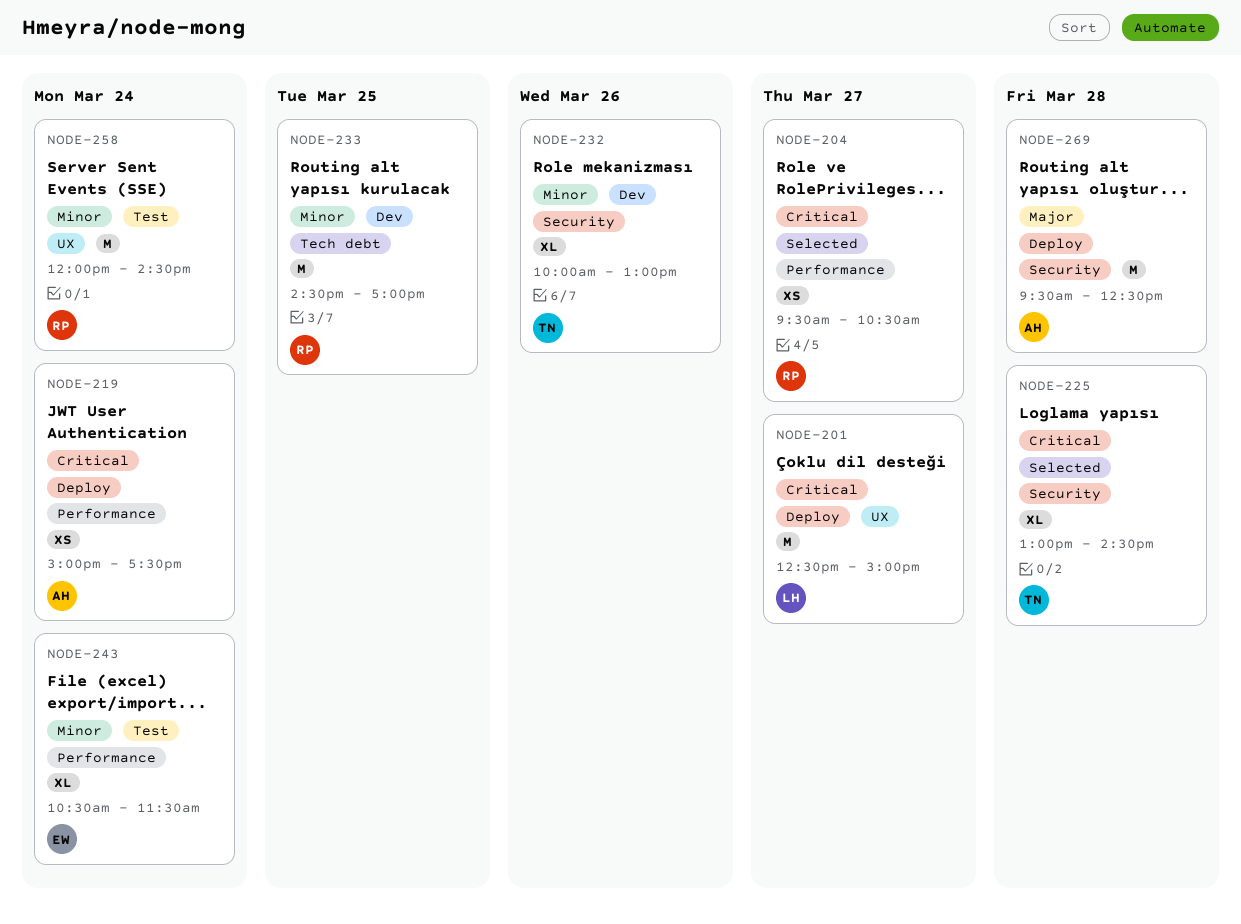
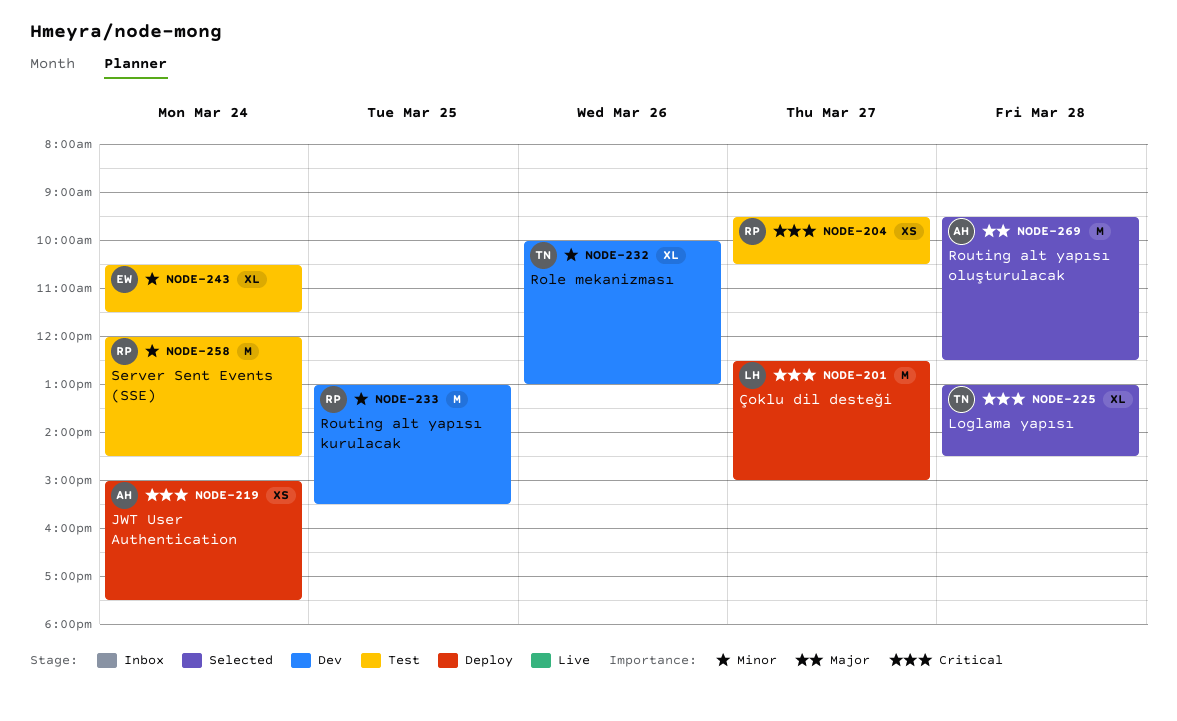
NODE-204, status: Selected -> Test
NODE-233, begins: 14:30 -> 13:00
NODE-233, ends: 17:00 -> 15:30
NODE-269, status: Deploy -> Selected

